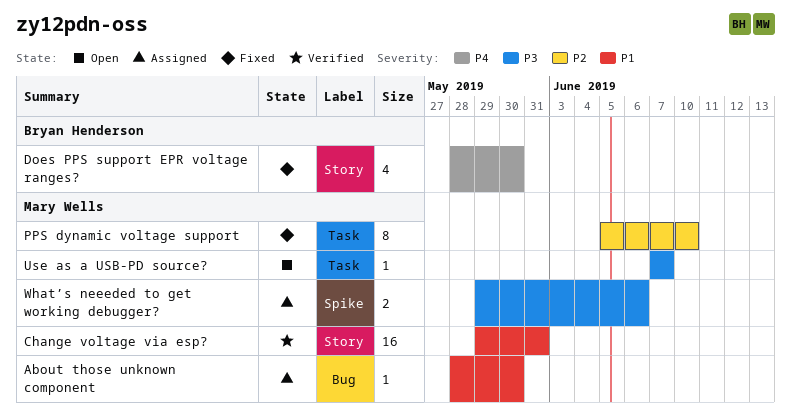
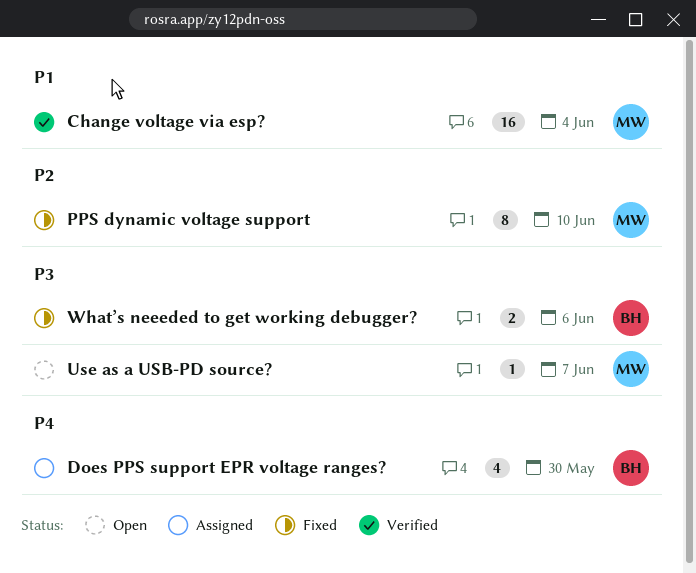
About those unknown component: present -> none
Change voltage via esp?, due: May 31 -> Jun 4
Does PPS support EPR voltage ranges?, status: Fixed -> Assigned
What’s neeeded to get working debugger?, status: Assigned -> Fixed
What’s neeeded to get working debugger?, owner: Mary Wells -> Bryan Henderson

